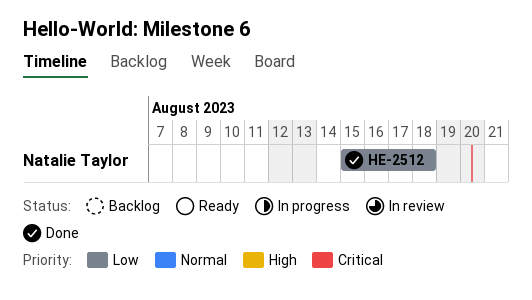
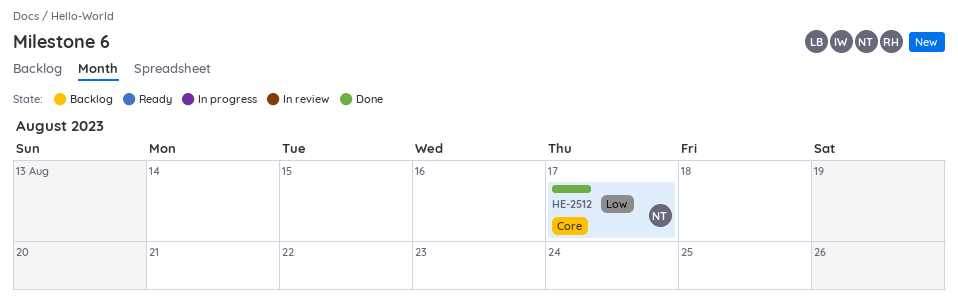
HE-2512, due: Aug 18 -> Aug 17

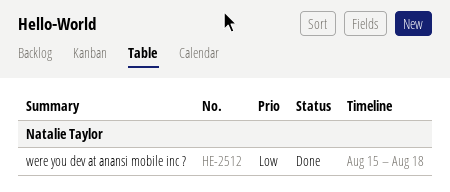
HE-2512, due: Aug 17 -> Aug 18

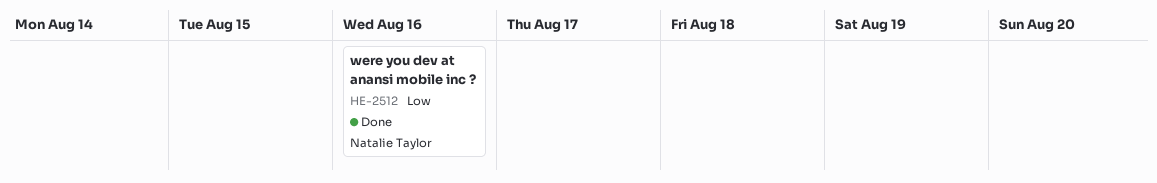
HE-2512, due: Aug 18 -> Aug 16

